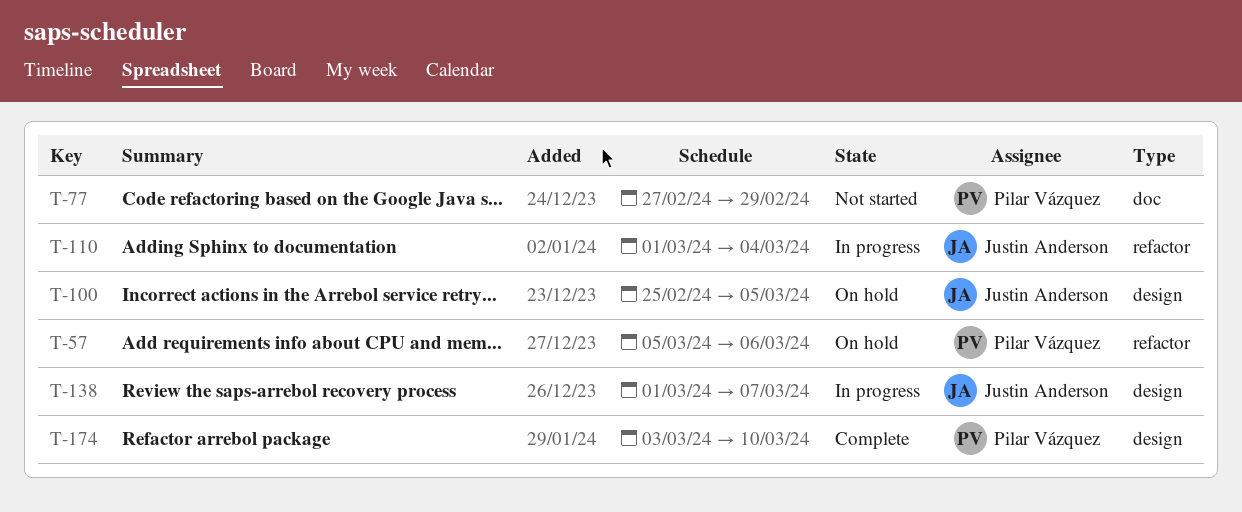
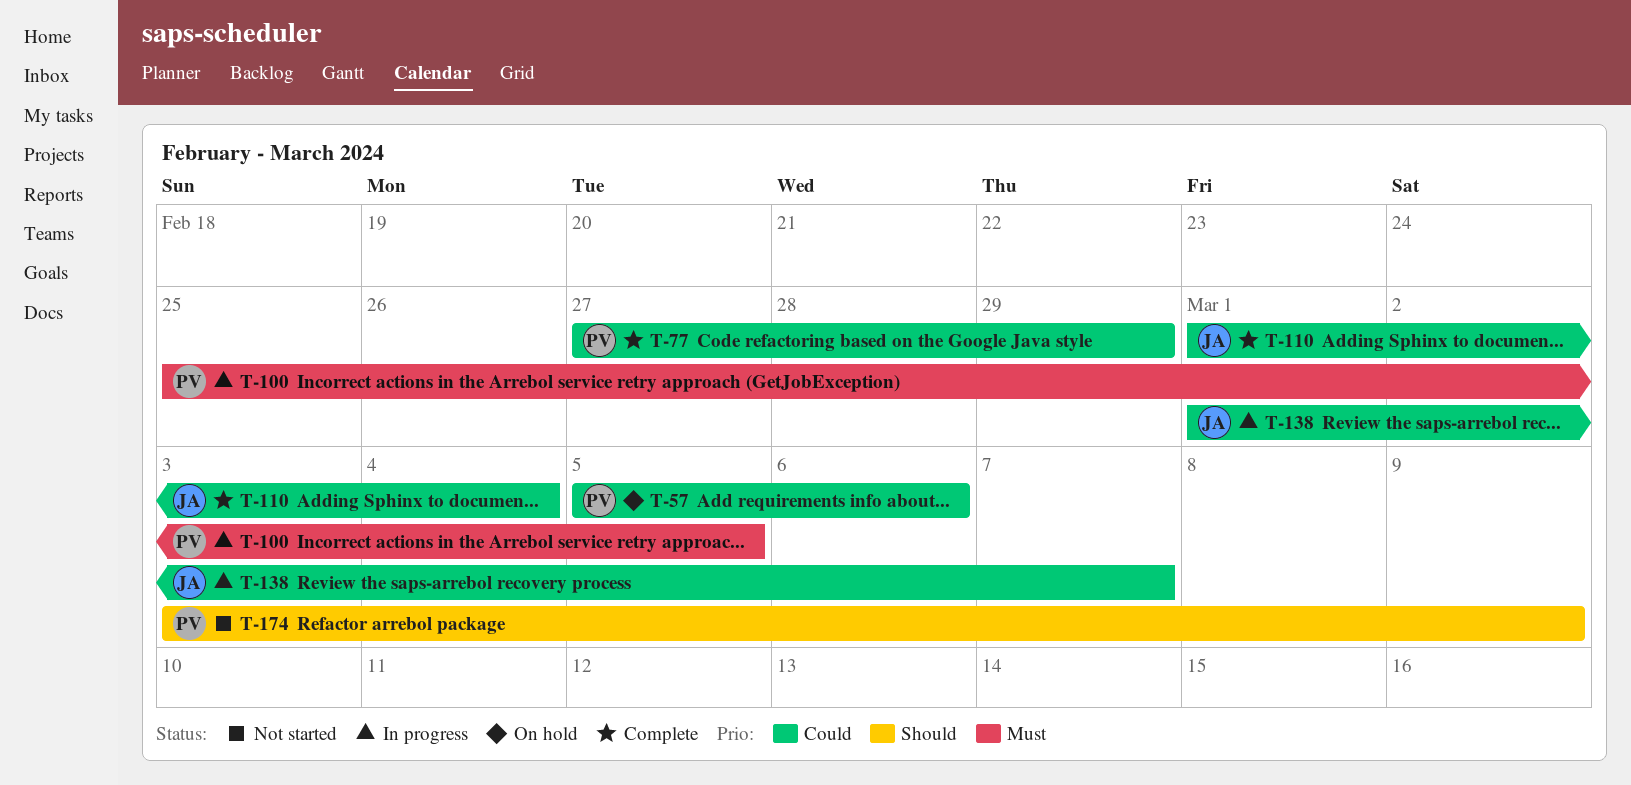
T-77, status: Not started -> Complete
T-100, status: On hold -> In progress
T-100, owner: Justin Anderson -> Pilar Vázquez
T-110, status: In progress -> Complete
T-174, status: Complete -> Not started
T-174, due: Mar 10 -> Mar 9

